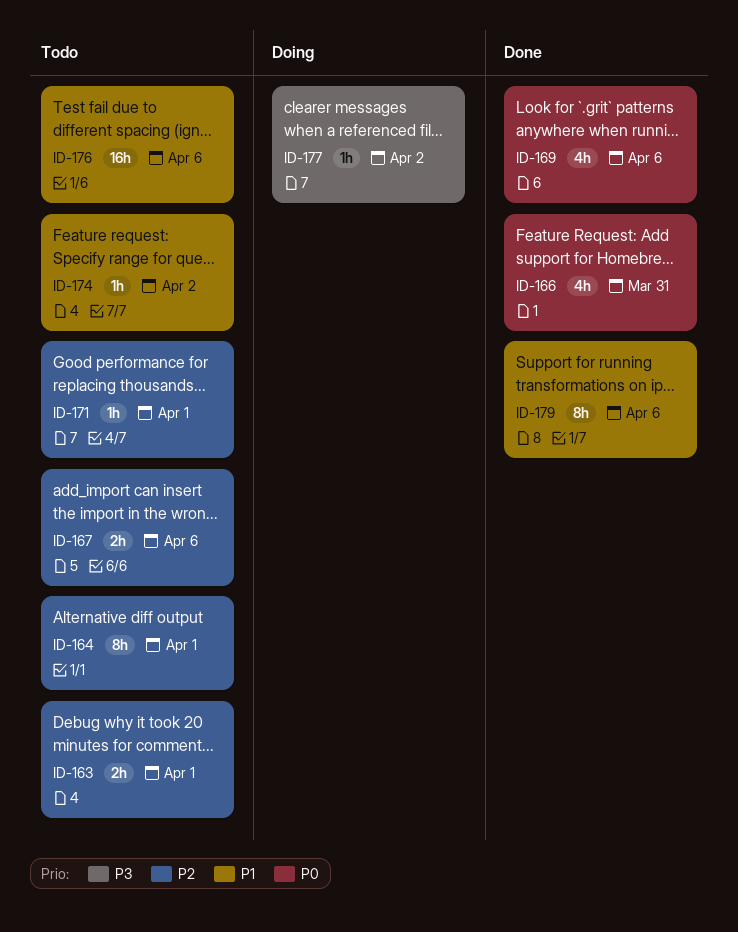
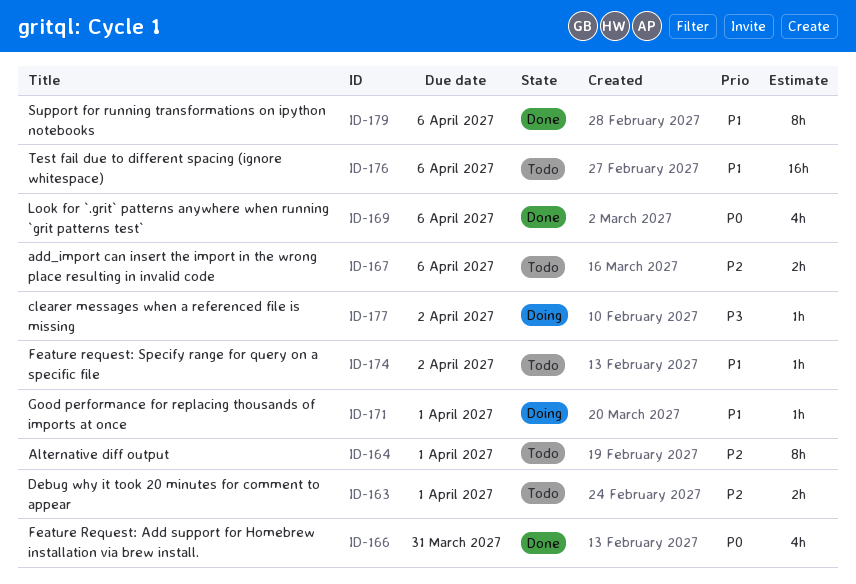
ID-171, status: Todo -> Doing
ID-171, priority: P2 -> P1

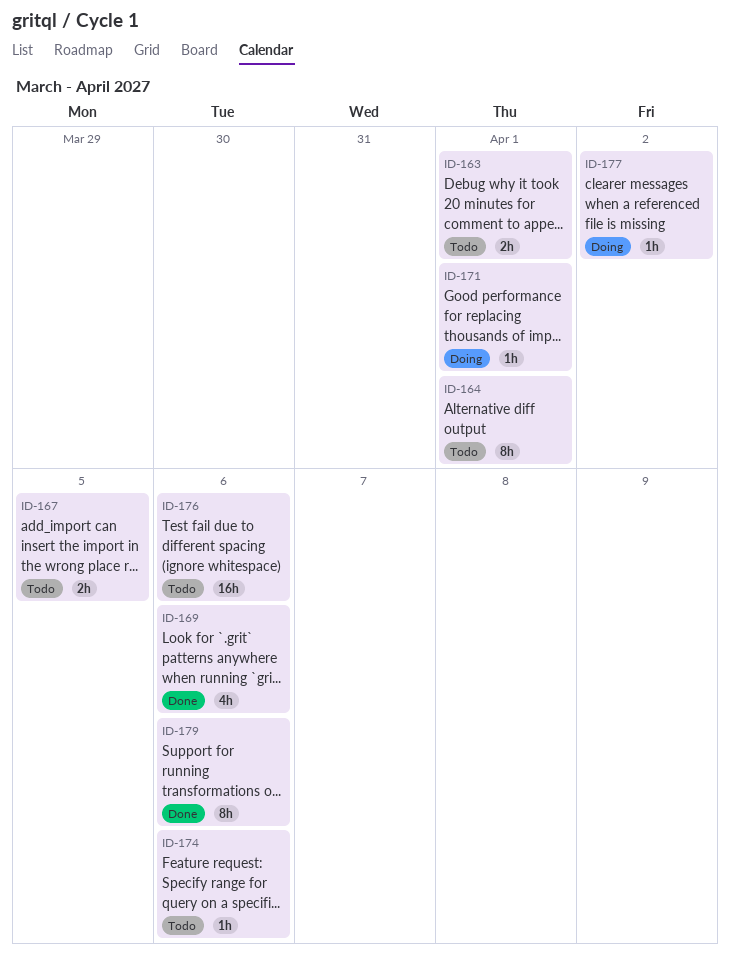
ID-166: present -> none
ID-167, due: Apr 6 -> Apr 5
ID-174, due: Apr 2 -> Apr 6

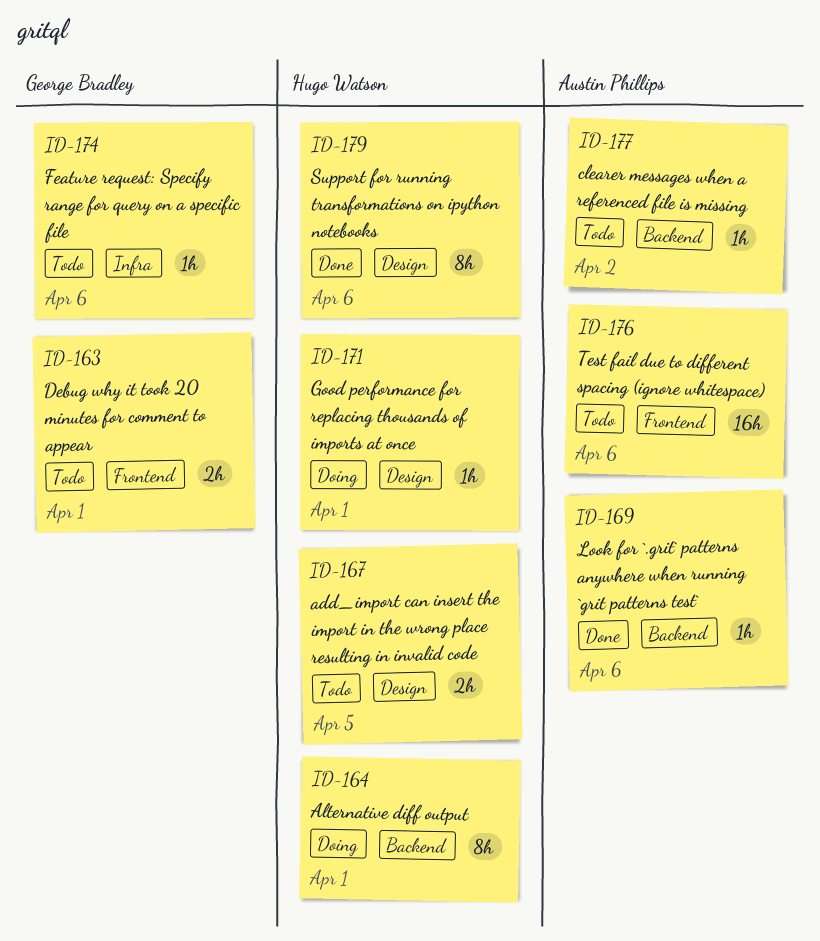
ID-164, status: Todo -> Doing
ID-169, estimate: 4h -> 1h
ID-177, status: Doing -> Todo

